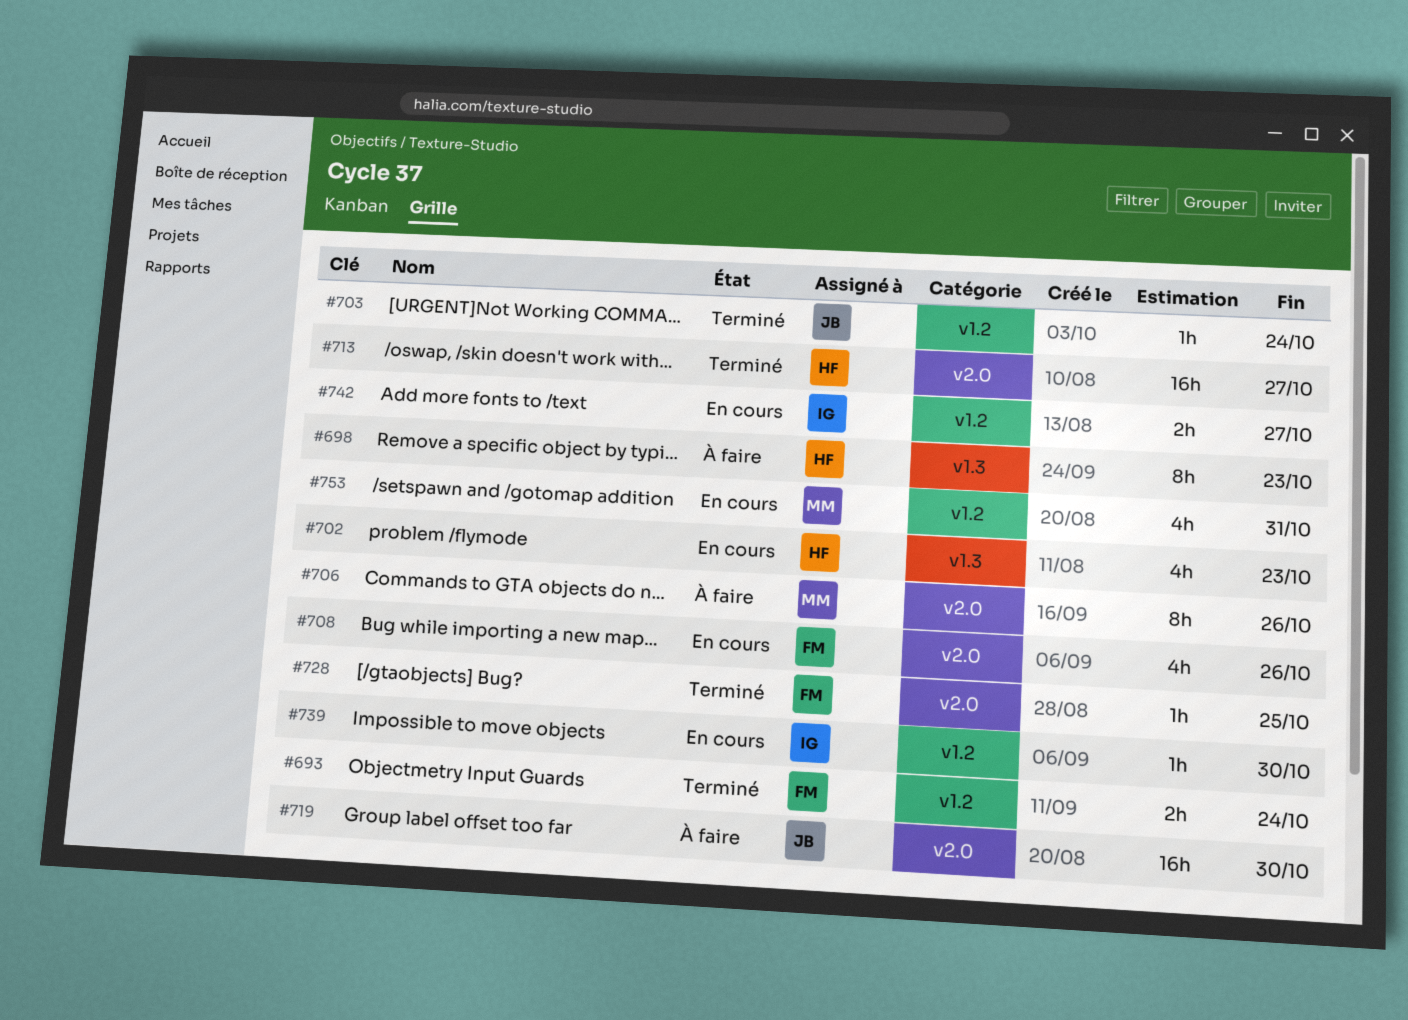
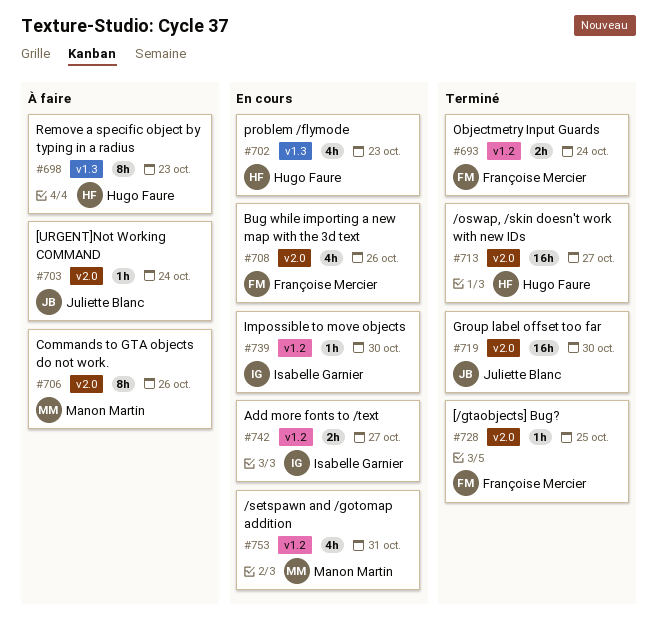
#703, status: Terminé -> À faire
#703, label: v1.2 -> v2.0
#719, status: À faire -> Terminé

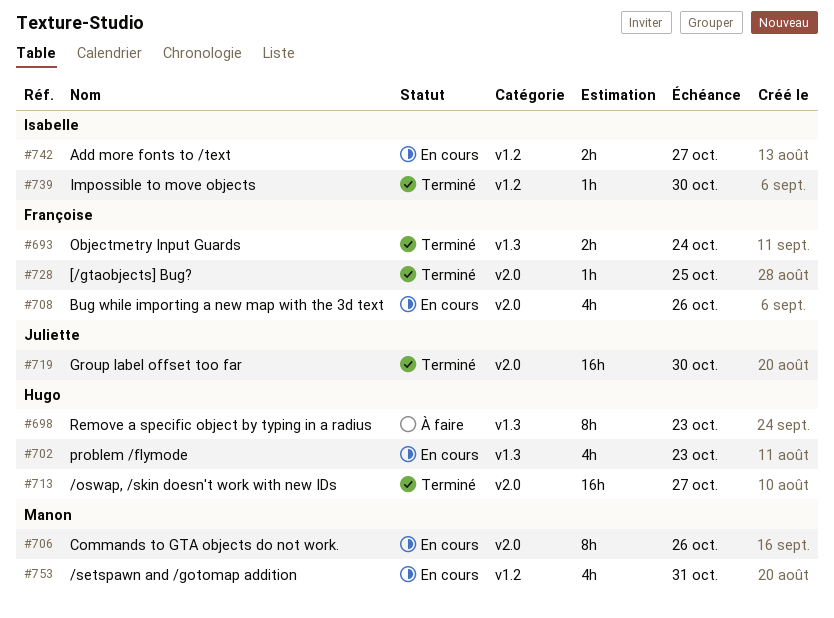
#693, label: v1.2 -> v1.3
#703: present -> none
#706, status: À faire -> En cours
#739, status: En cours -> Terminé

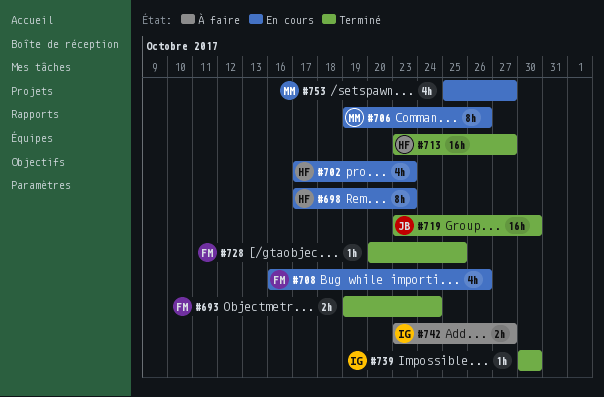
#698, status: À faire -> En cours
#742, status: En cours -> À faire
#753, due: Oct 31 -> Oct 27

